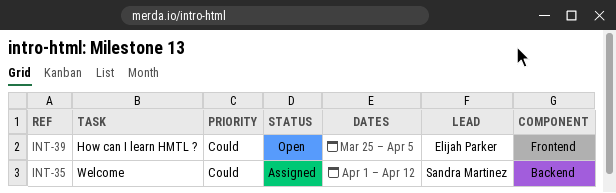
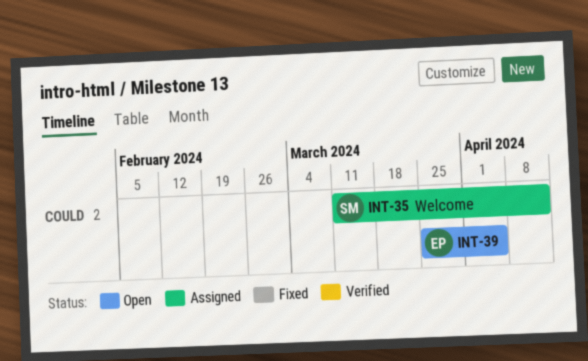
INT-35, start: Apr 1 -> Mar 11

